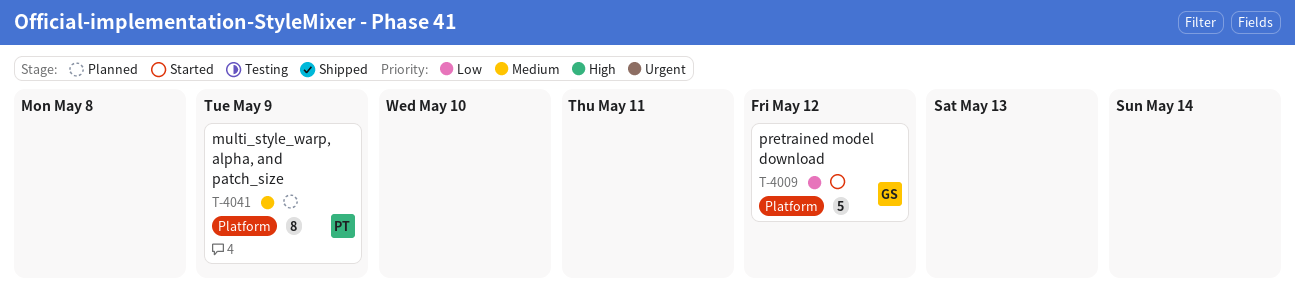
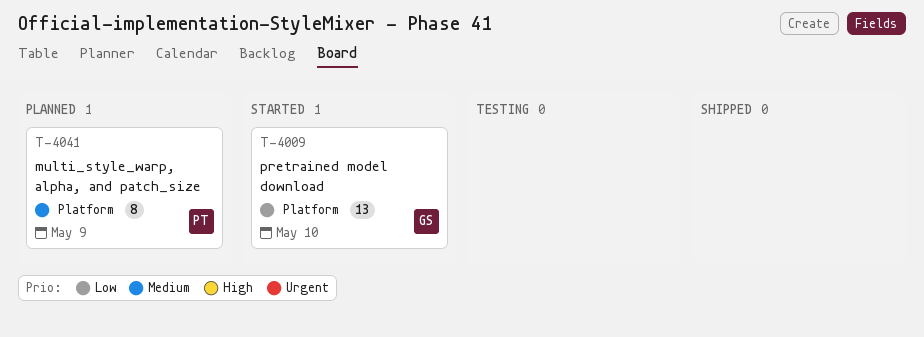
T-4009, estimate: 5 -> 13
T-4009, due: May 12 -> May 10

